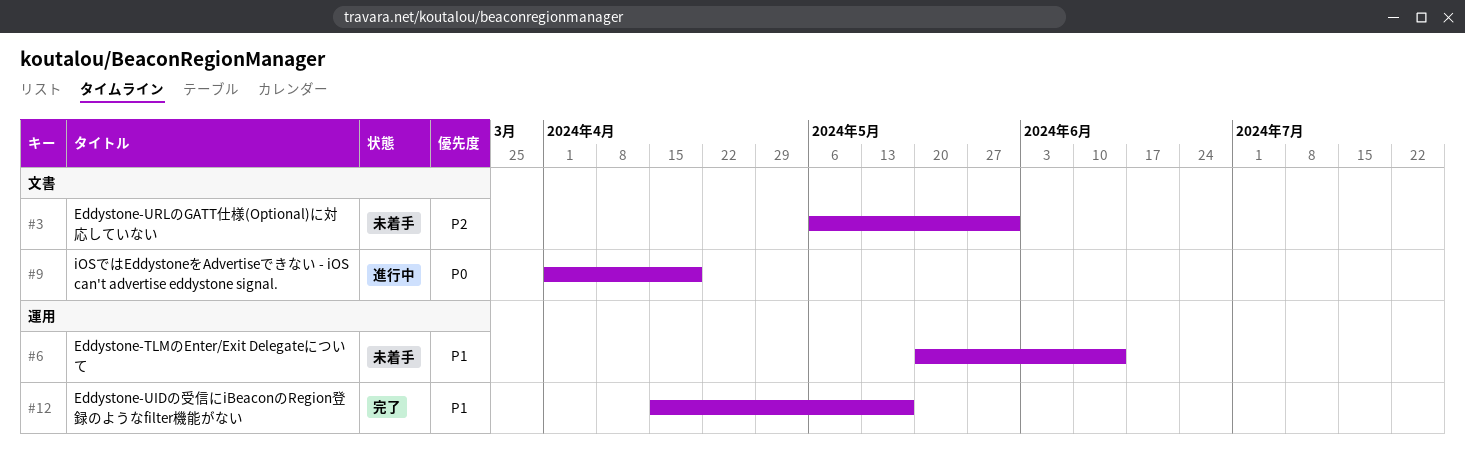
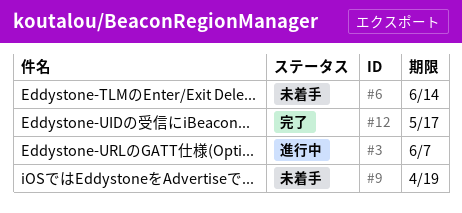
#3, status: 未着手 -> 進行中
#3, due: May 31 -> Jun 7
#9, status: 進行中 -> 未着手

